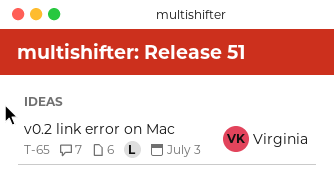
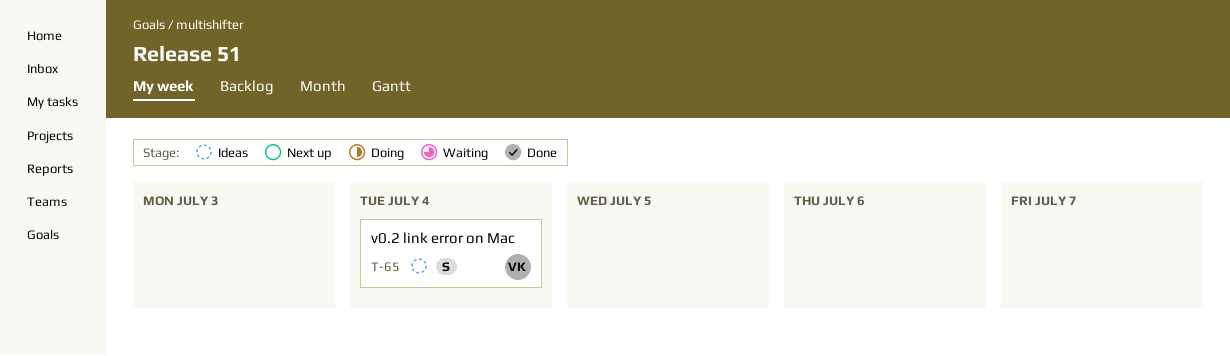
T-65, estimate: L -> S
T-65, due: Jul 3 -> Jul 4

